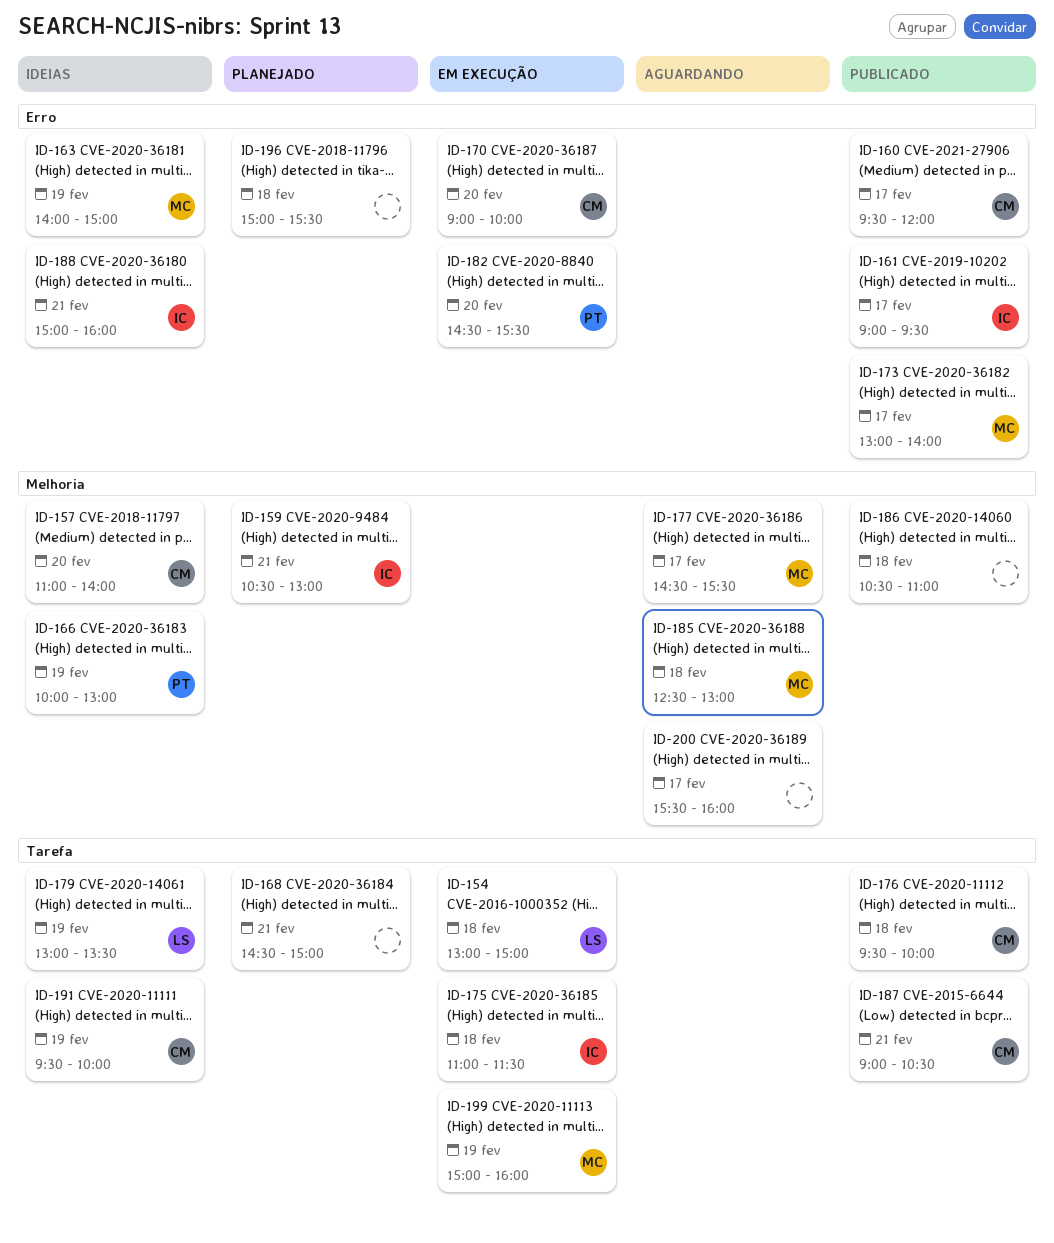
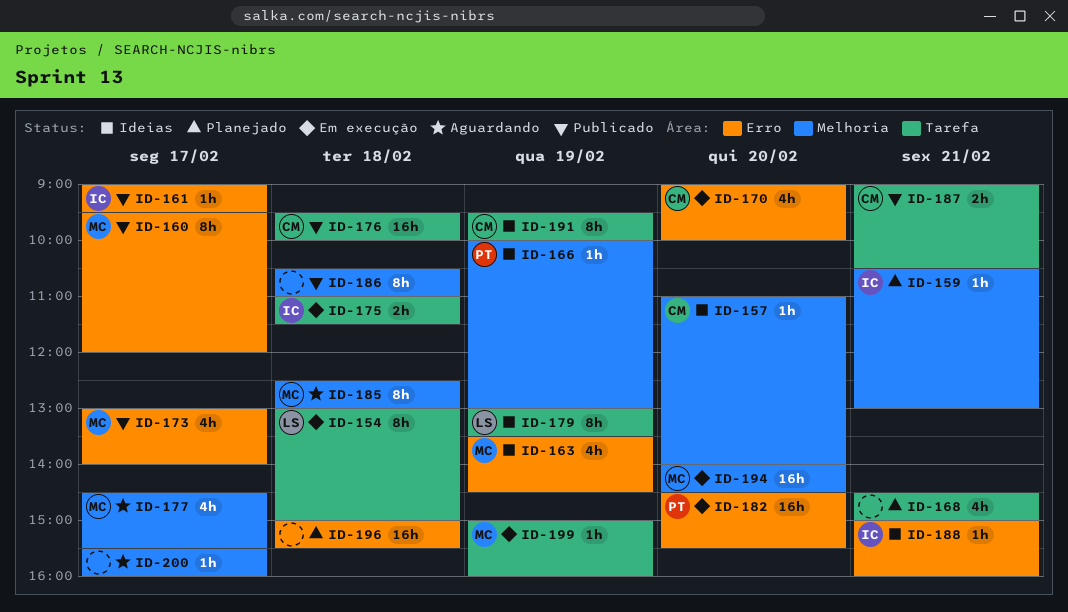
ID-160, owner: CM -> MC
ID-163, begins: 14:00 -> 13:30
ID-163, ends: 15:00 -> 14:30
ID-194: none -> present

